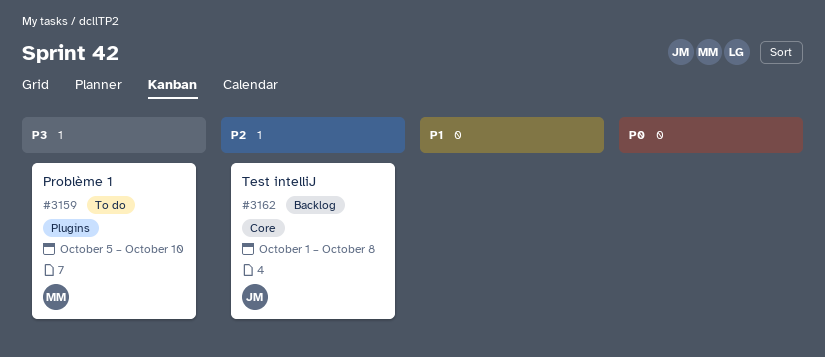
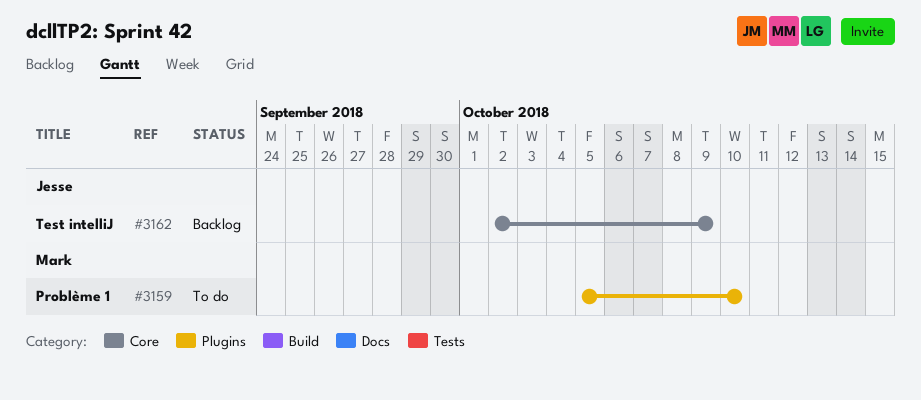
#3162, start: Oct 1 -> Oct 2
#3162, due: Oct 8 -> Oct 9

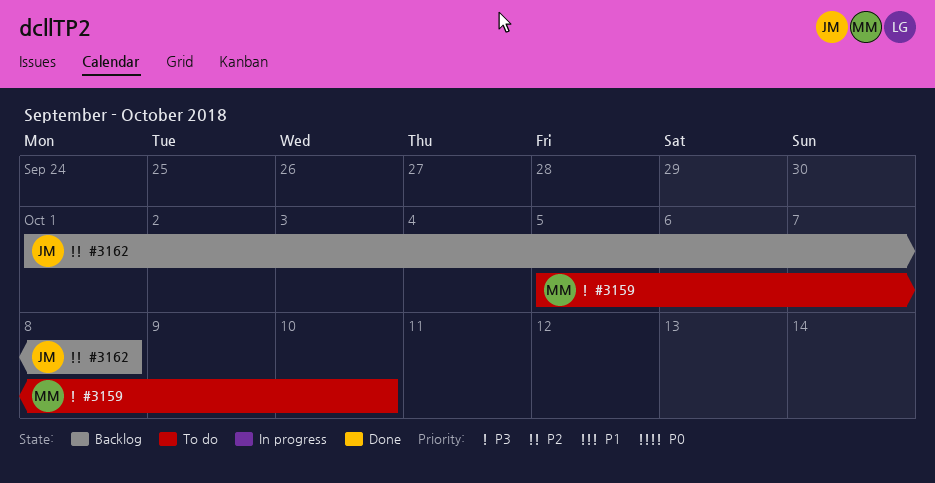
#3162, start: Oct 2 -> Oct 1
#3162, due: Oct 9 -> Oct 8

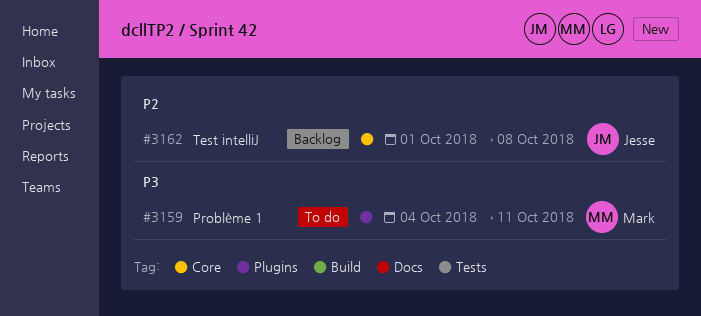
#3159, start: Oct 5 -> Oct 4
#3159, due: Oct 10 -> Oct 11

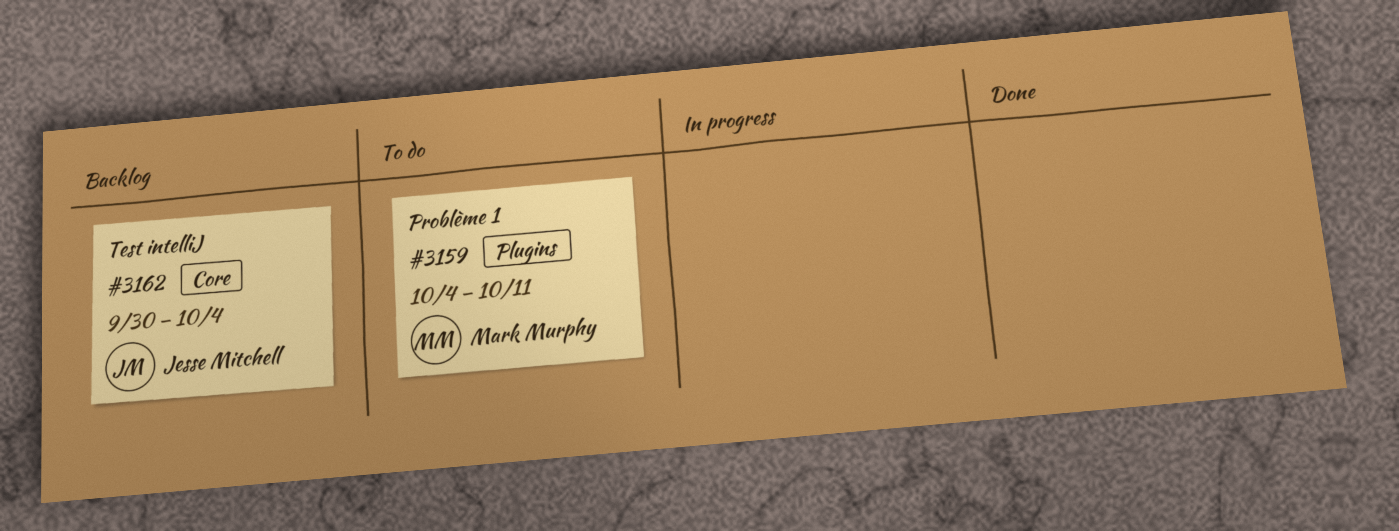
#3162, start: Oct 1 -> Sep 30
#3162, due: Oct 8 -> Oct 4

